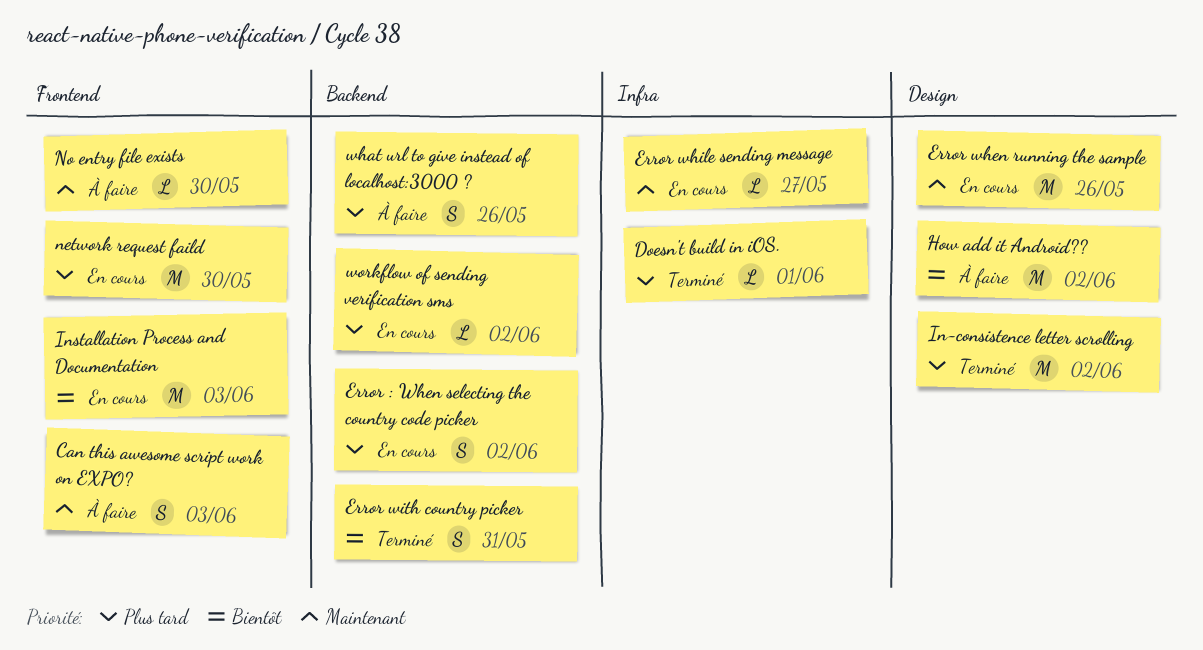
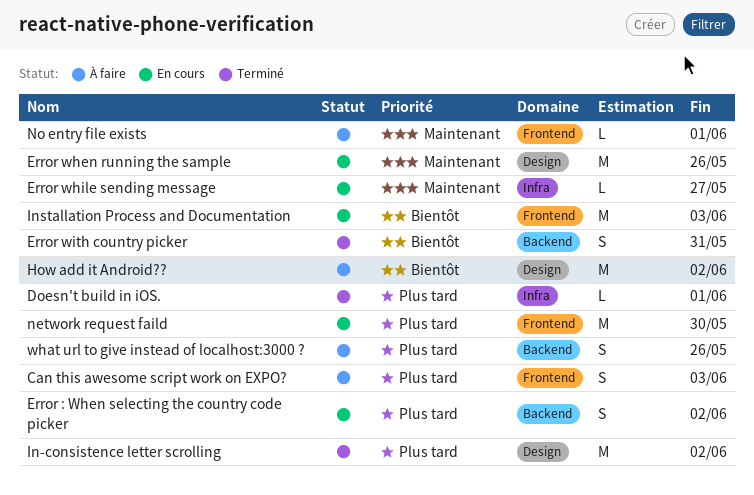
Can this awesome script work on EXPO?, priority: Maintenant -> Plus tard
No entry file exists, due: May 30 -> Jun 1
workflow of sending verification sms: present -> none

